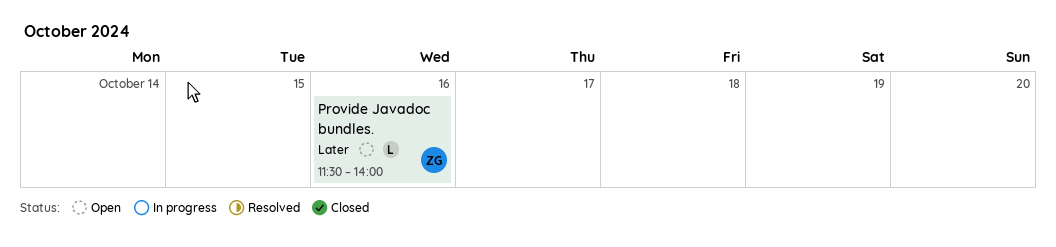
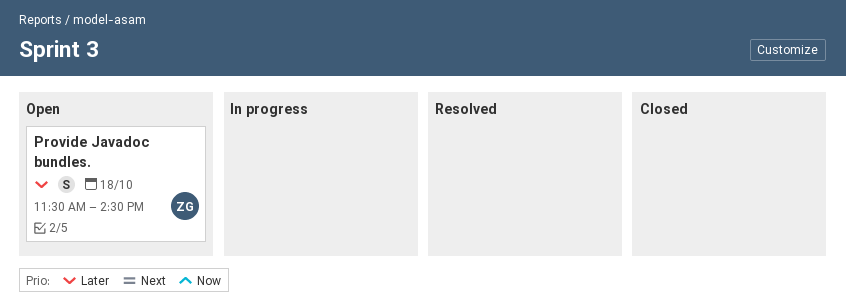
Provide Javadoc bundles., estimate: L -> S
Provide Javadoc bundles., day: Oct 16 -> Oct 18
Provide Javadoc bundles., ends: 14:00 -> 14:30

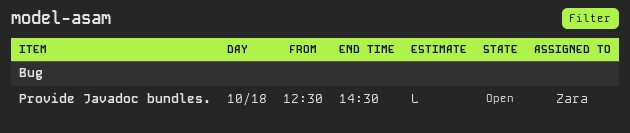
Provide Javadoc bundles., estimate: S -> L
Provide Javadoc bundles., begins: 11:30 -> 12:30

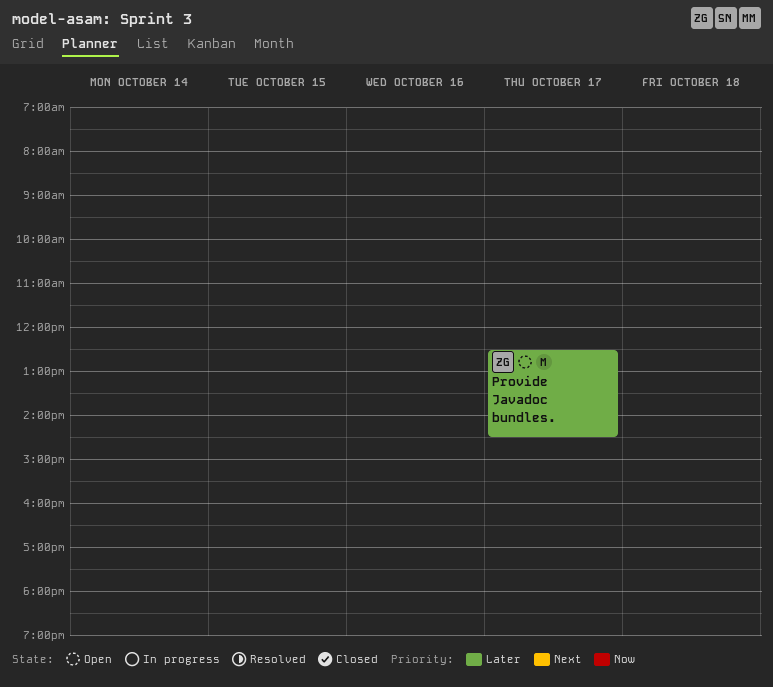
Provide Javadoc bundles., estimate: L -> M
Provide Javadoc bundles., day: Oct 18 -> Oct 17

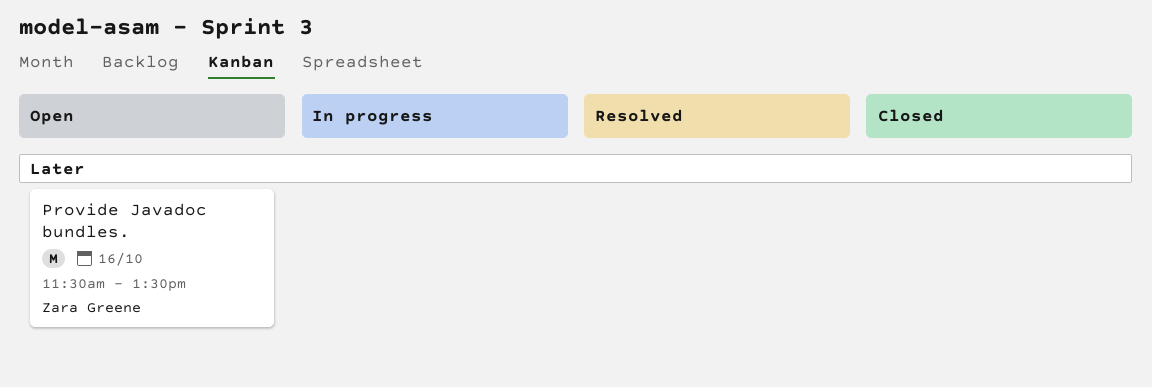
Provide Javadoc bundles., day: Oct 17 -> Oct 16
Provide Javadoc bundles., begins: 12:30 -> 11:30
Provide Javadoc bundles., ends: 14:30 -> 13:30

